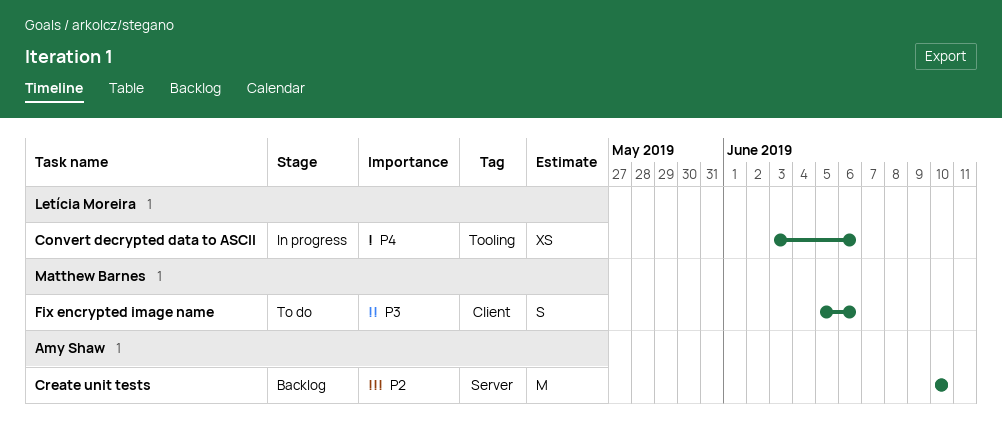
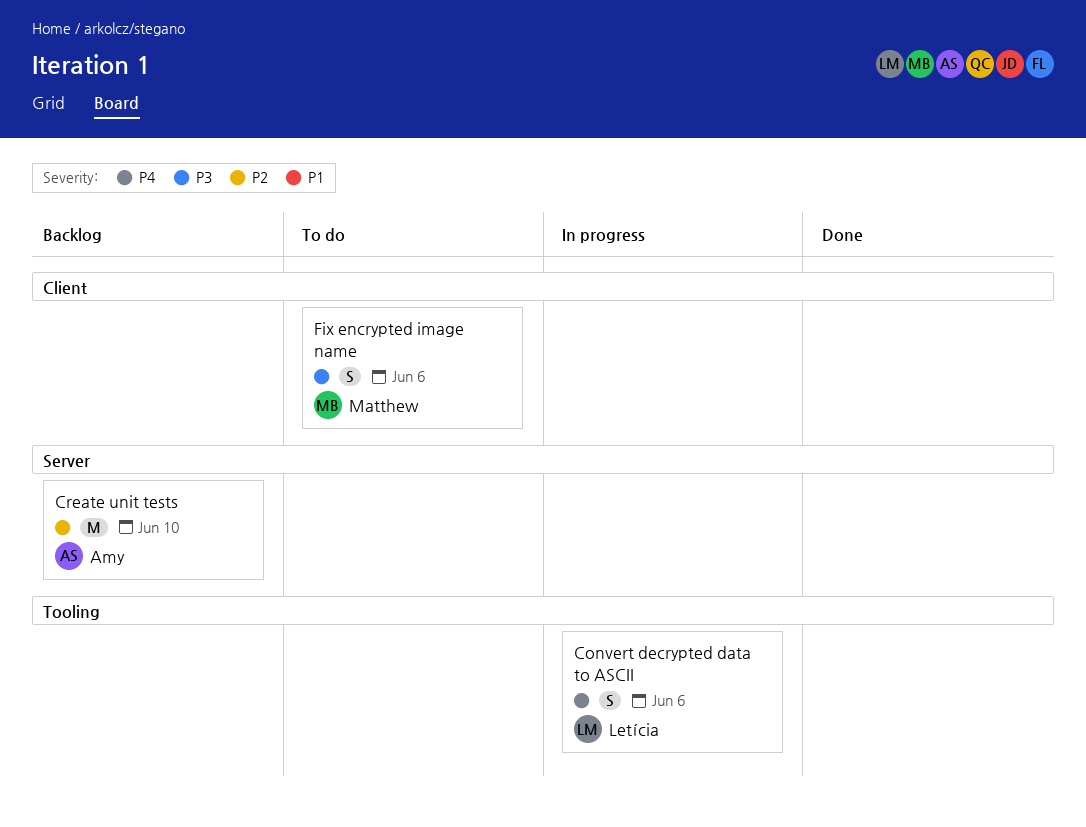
Convert decrypted data to ASCII, estimate: XS -> S

